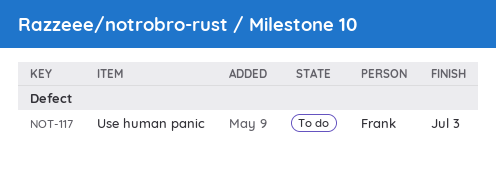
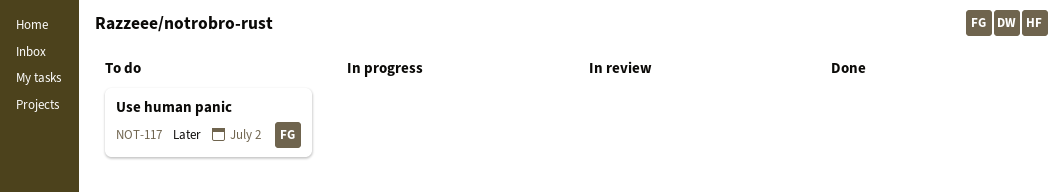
NOT-117, due: Jul 3 -> Jul 2

